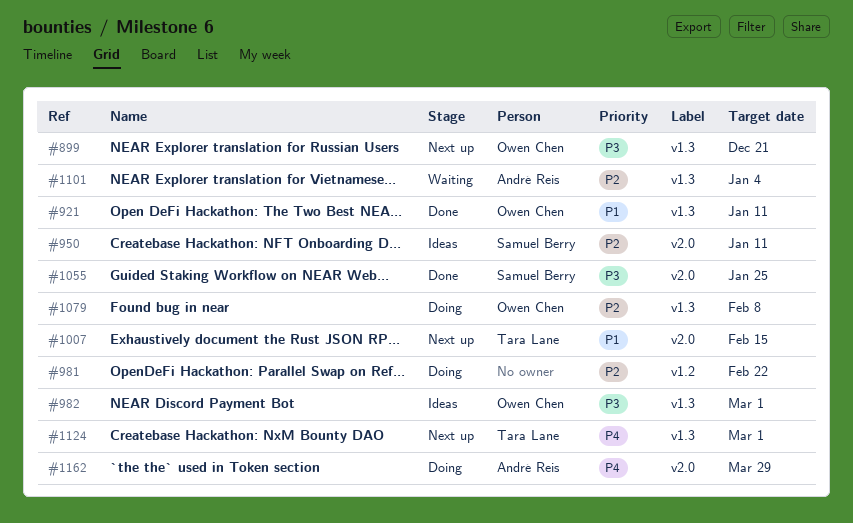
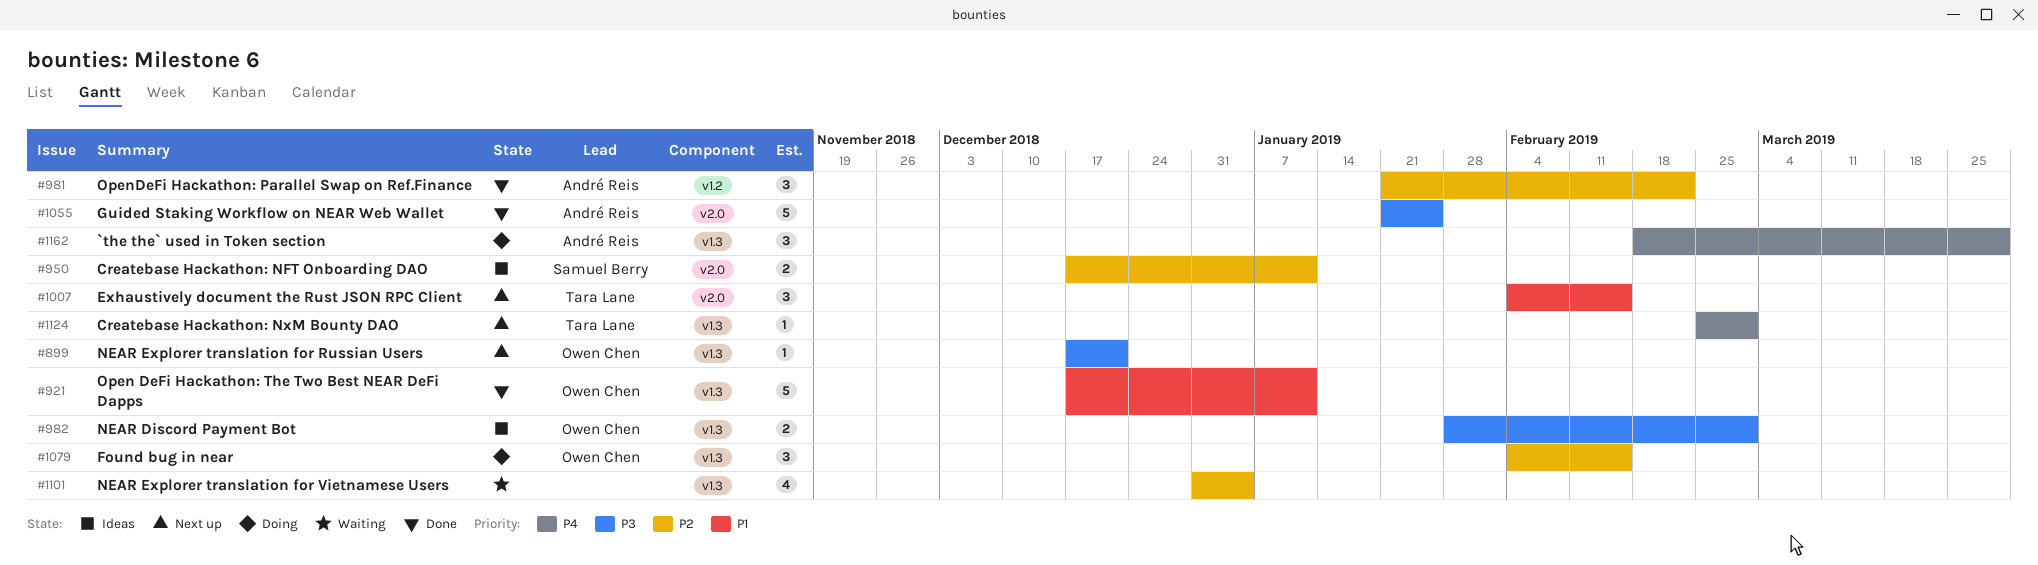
#981, status: Doing -> Done
#981, owner: none -> André Reis
#1055, owner: Samuel Berry -> André Reis
#1079, due: Feb 8 -> Feb 15
#1101, owner: André Reis -> none
#1162, label: v2.0 -> v1.3

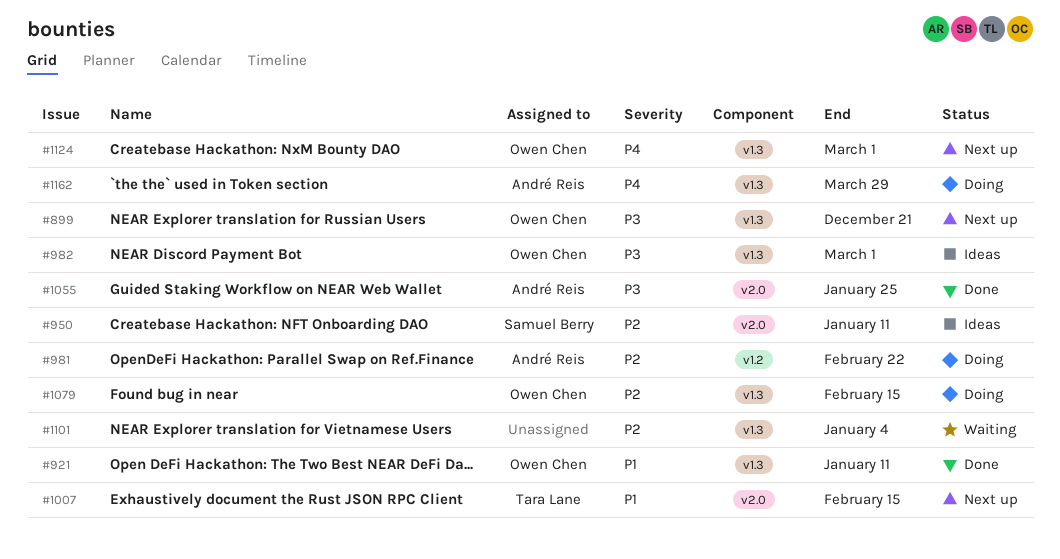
#981, status: Done -> Doing
#1124, owner: Tara Lane -> Owen Chen

